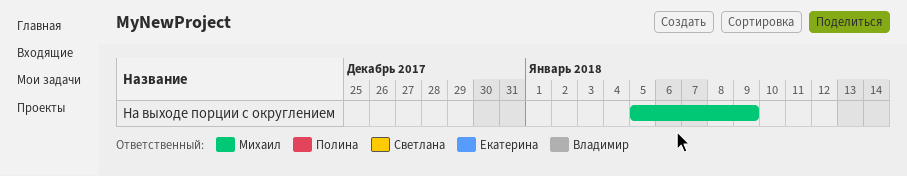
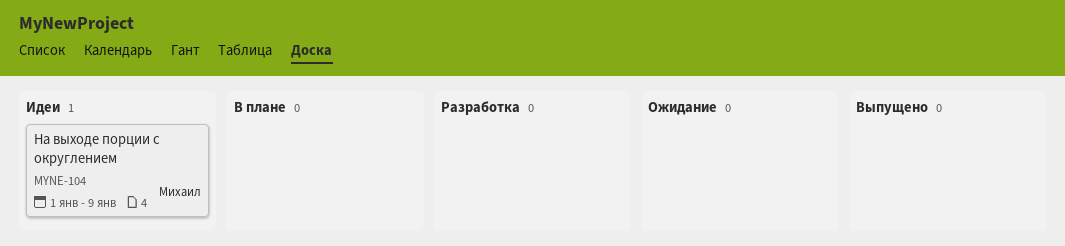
На выходе порции с округлением, start: Jan 5 -> Jan 1

